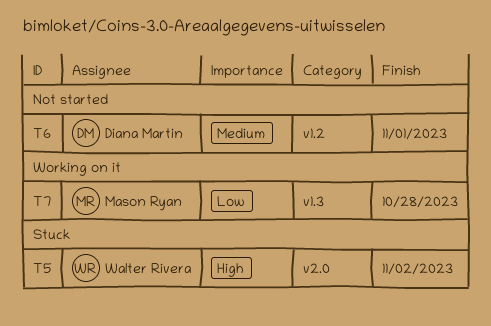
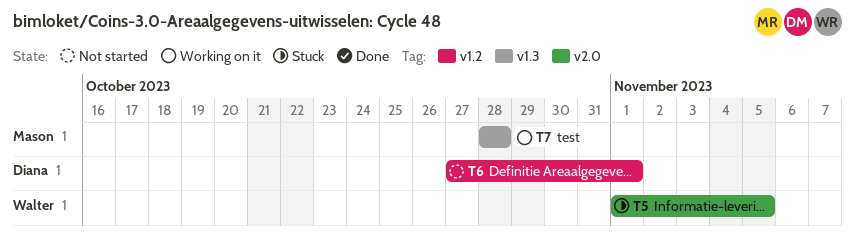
T5, due: Nov 2 -> Nov 5

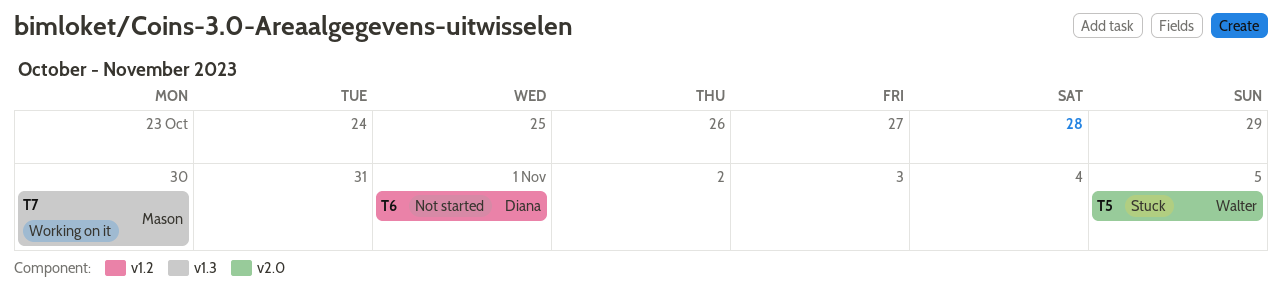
T7, due: Oct 28 -> Oct 30

